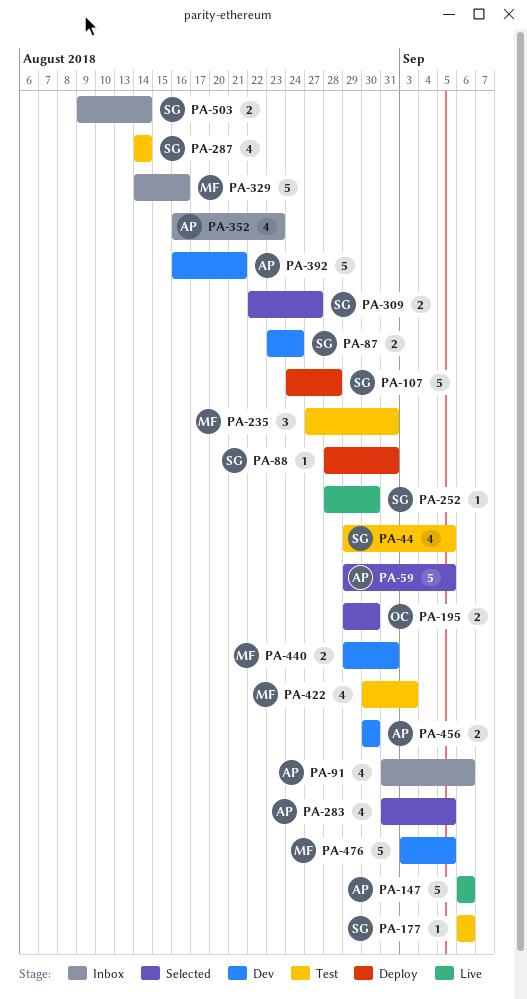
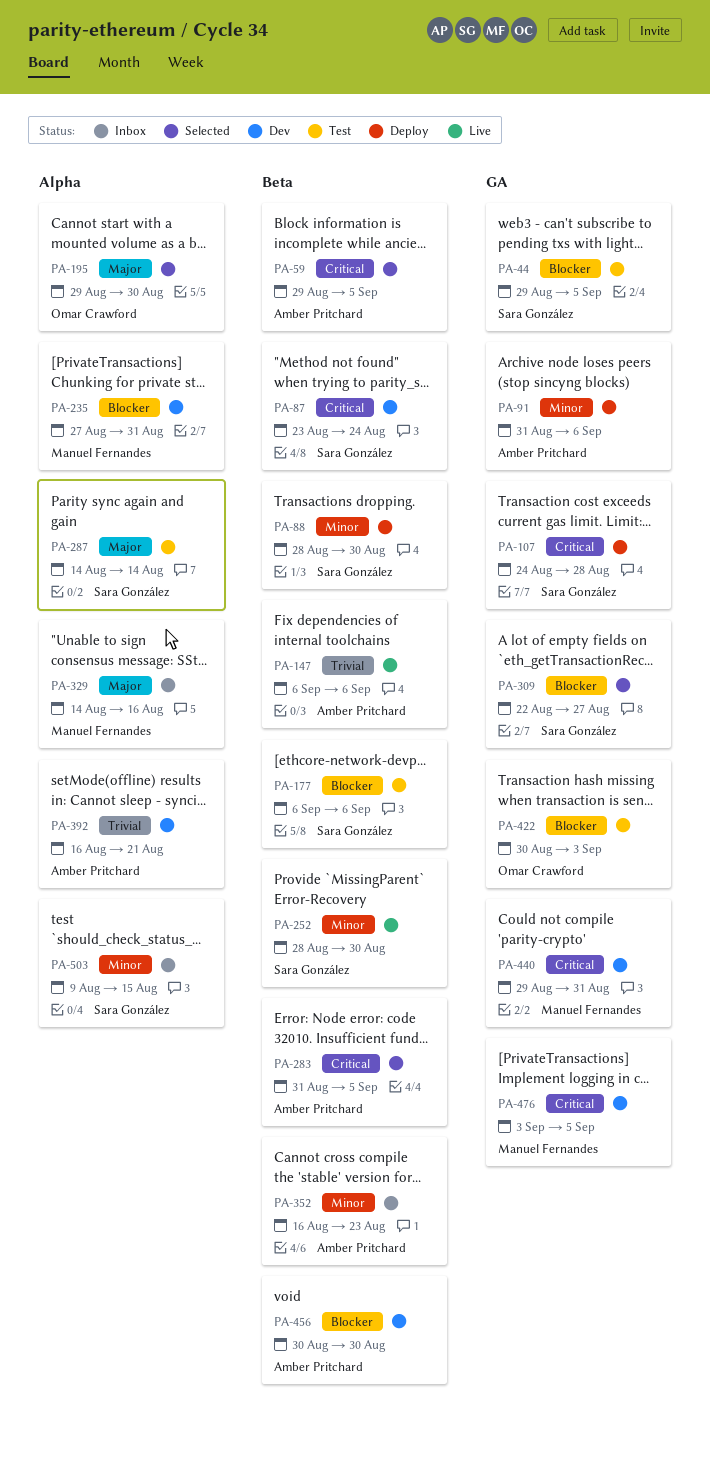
PA-88, due: Aug 31 -> Aug 30
PA-91, status: Inbox -> Deploy
PA-235, status: Test -> Dev
PA-422, owner: Manuel Fernandes -> Omar Crawford
PA-503, due: Aug 14 -> Aug 15

